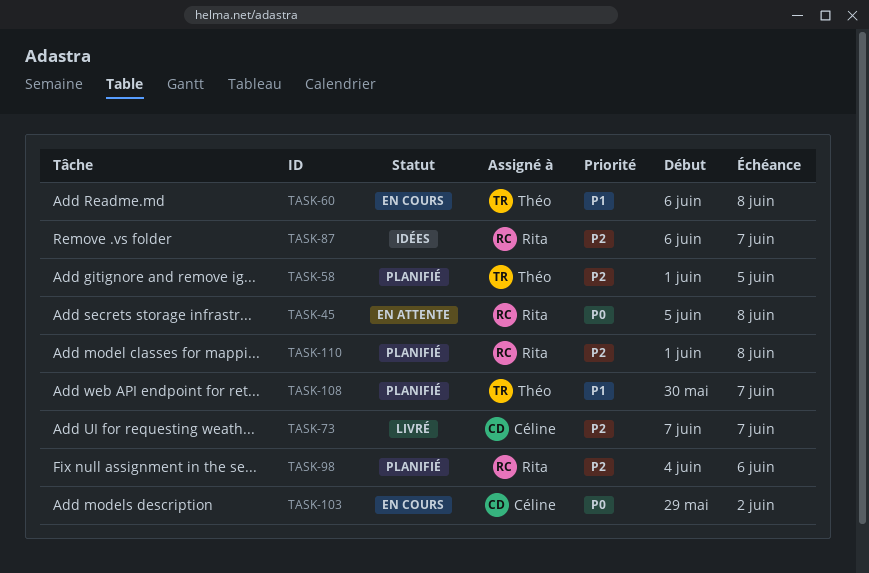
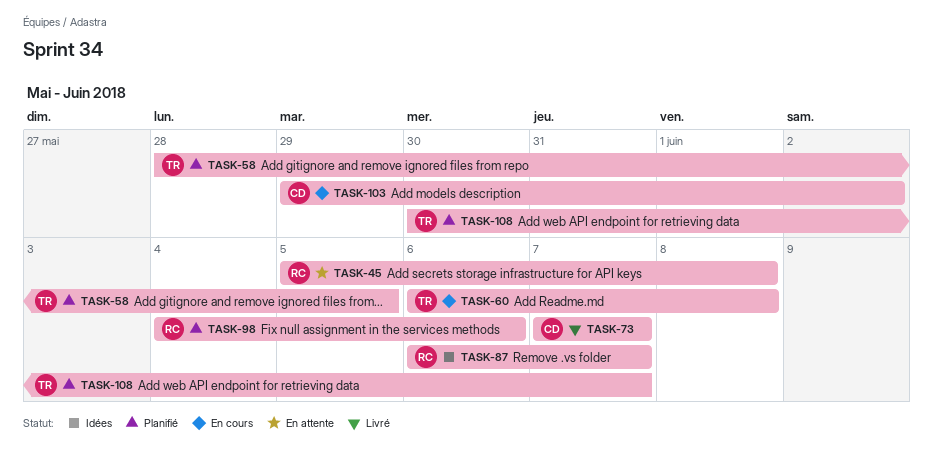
TASK-58, start: Jun 1 -> May 28
TASK-110: present -> none

